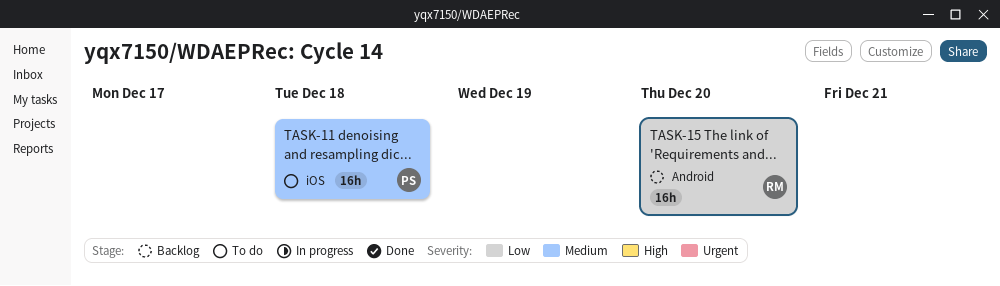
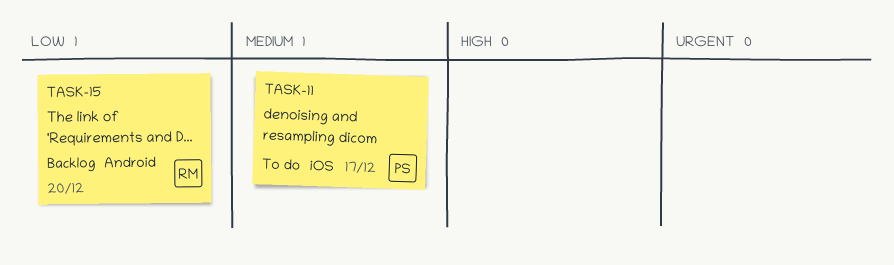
TASK-11, due: Dec 18 -> Dec 17

